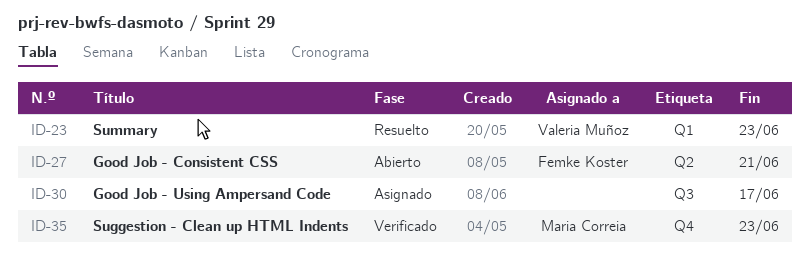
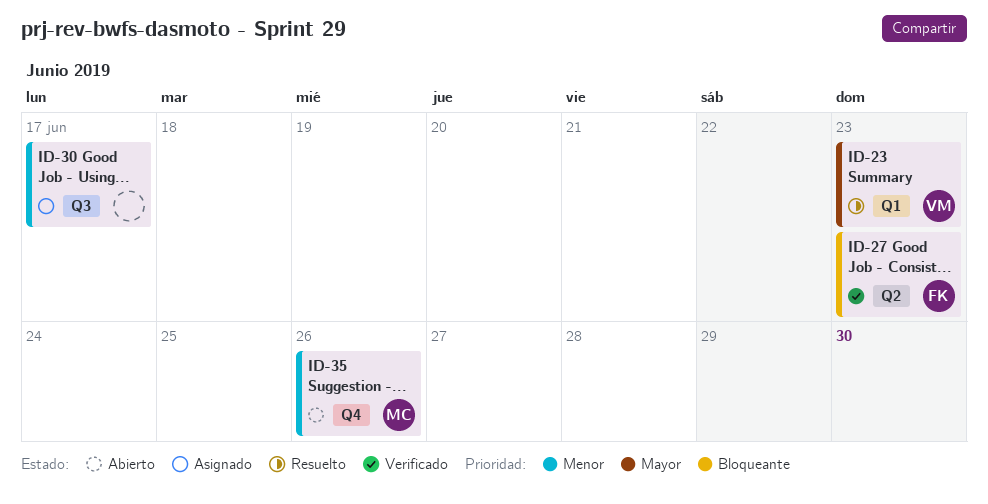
ID-27, status: Abierto -> Verificado
ID-27, due: Jun 21 -> Jun 23
ID-35, status: Verificado -> Abierto
ID-35, due: Jun 23 -> Jun 26

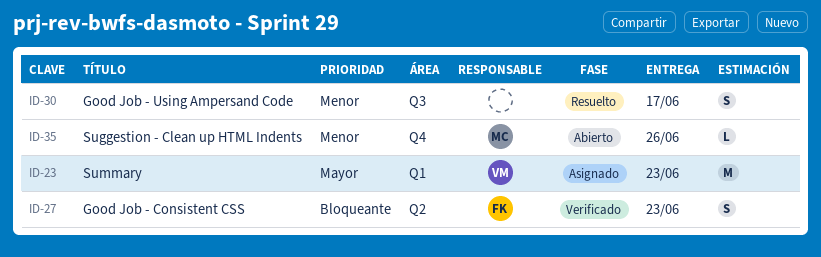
ID-23, status: Resuelto -> Asignado
ID-30, status: Asignado -> Resuelto

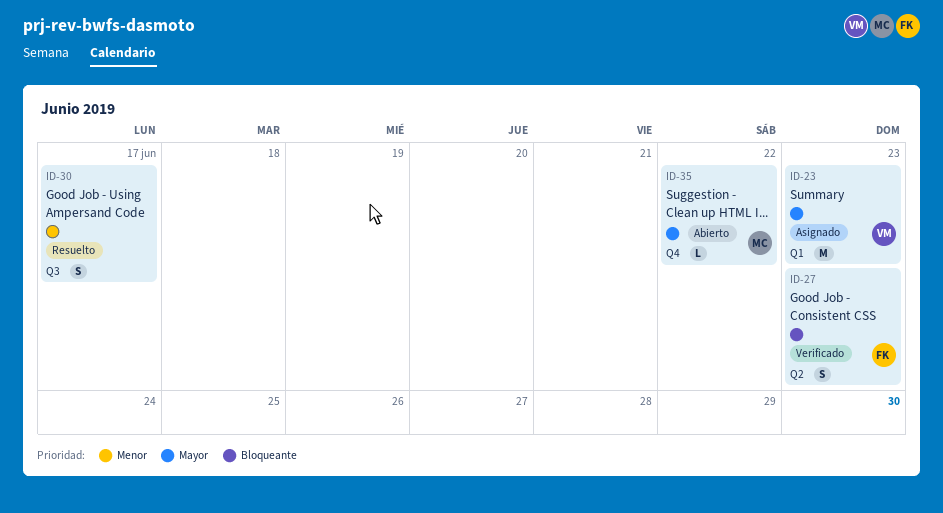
ID-35, priority: Menor -> Mayor
ID-35, due: Jun 26 -> Jun 22

